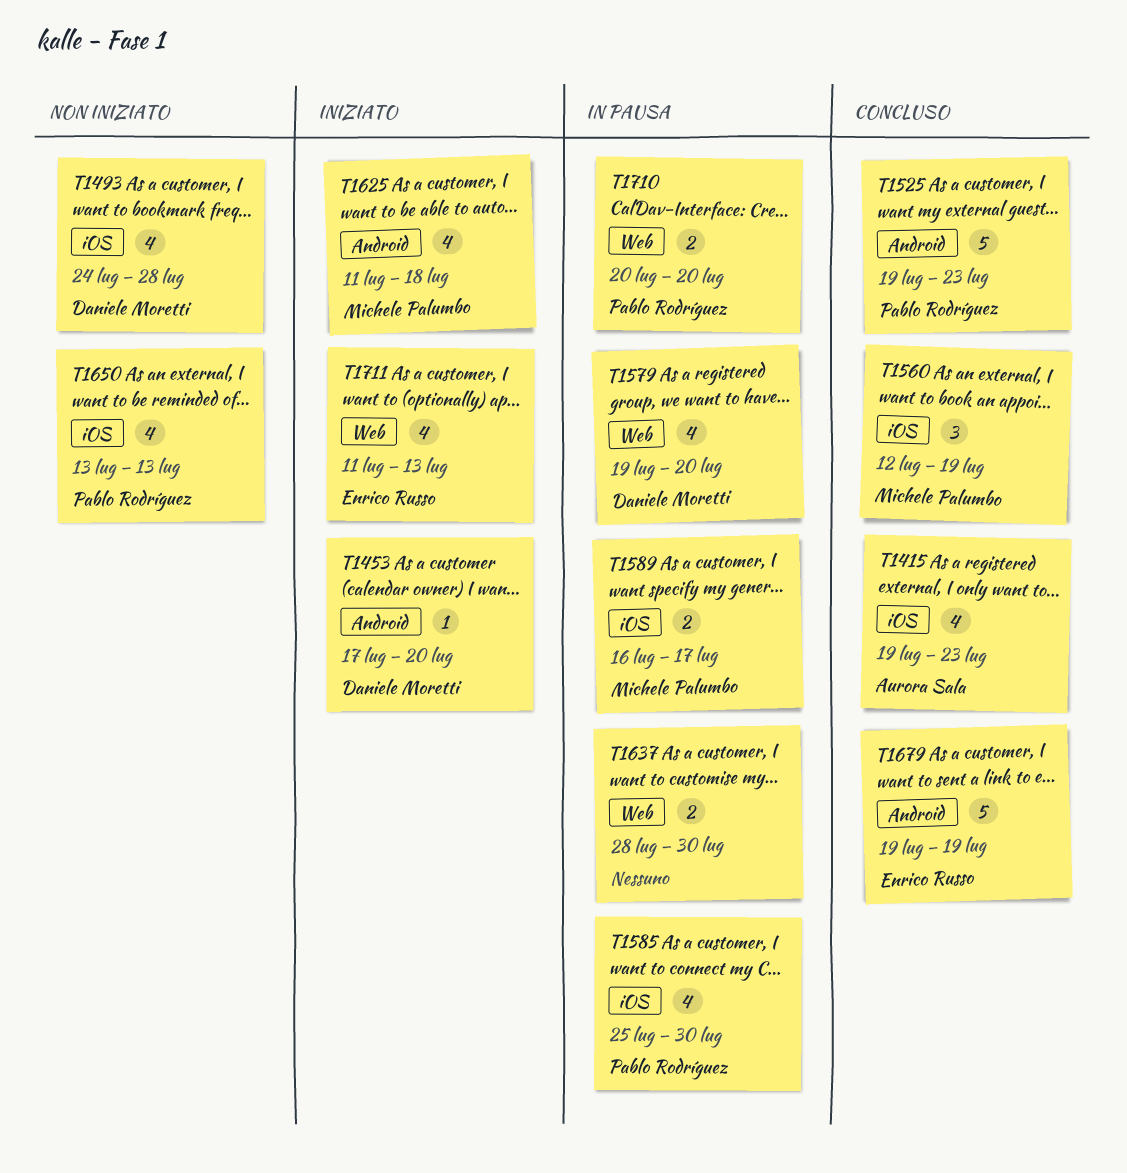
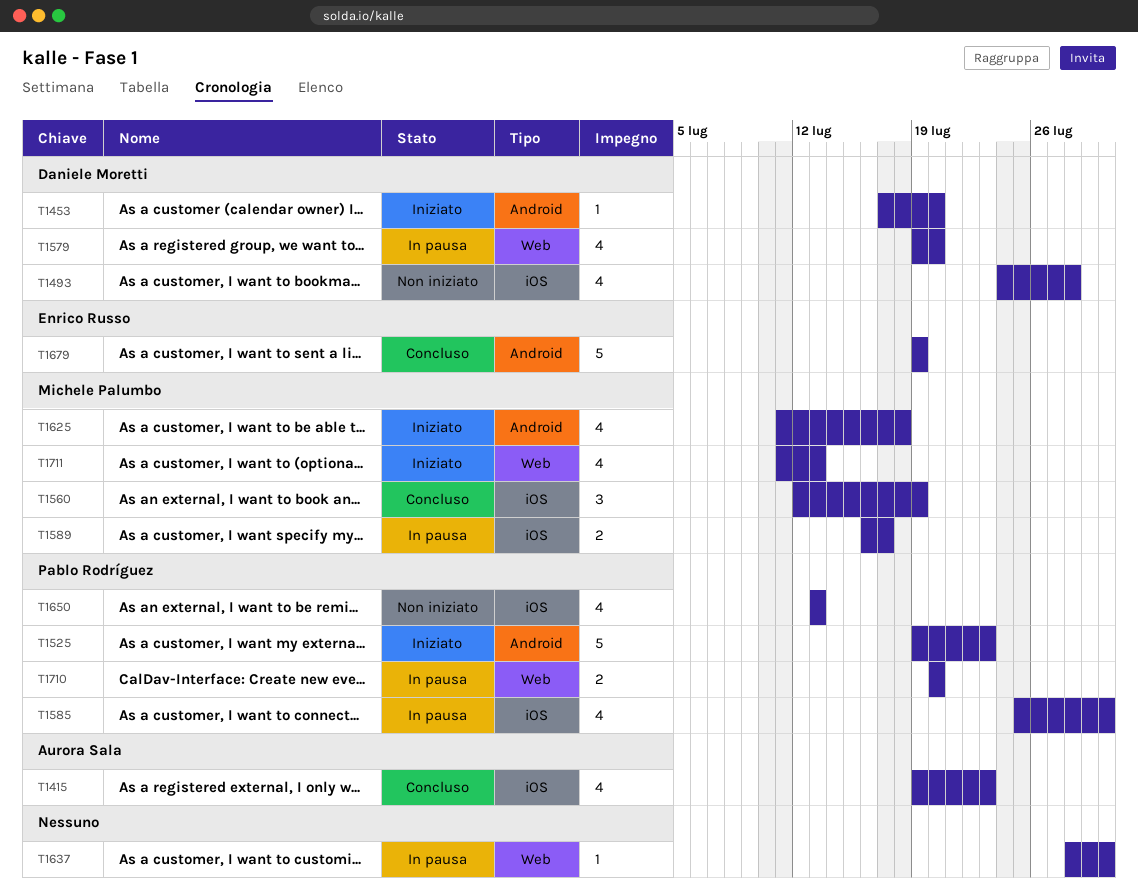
T1525, status: Concluso -> Iniziato
T1637, estimate: 2 -> 1
T1711, owner: Enrico Russo -> Michele Palumbo

